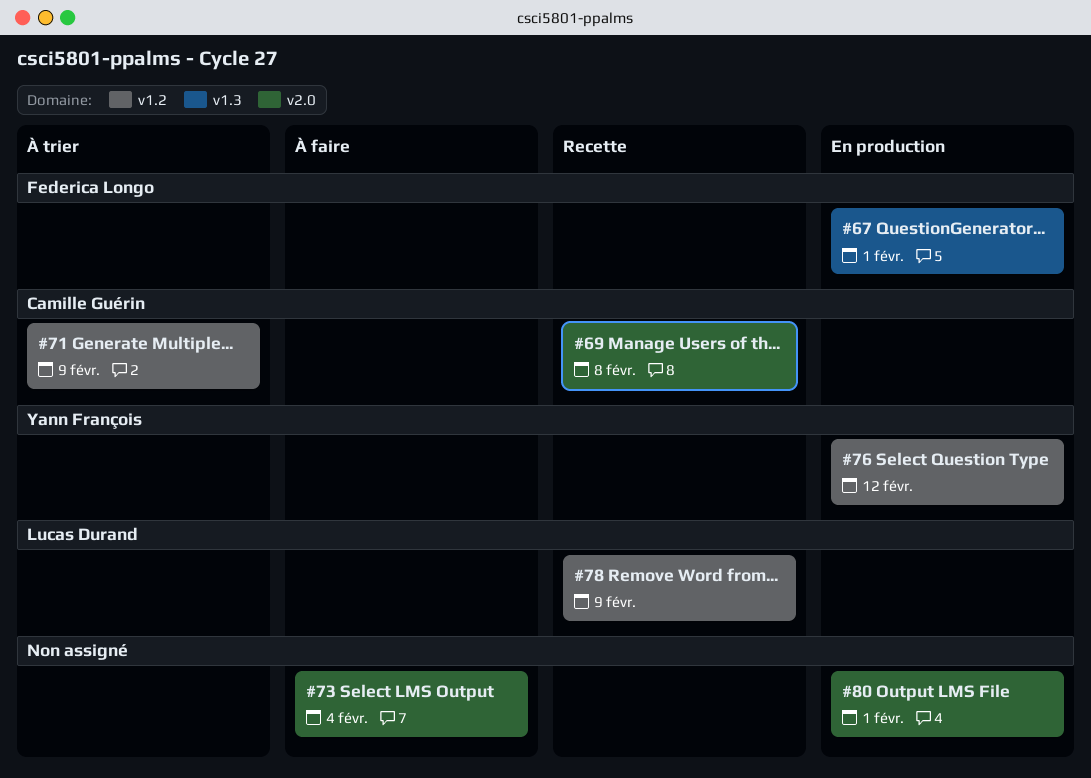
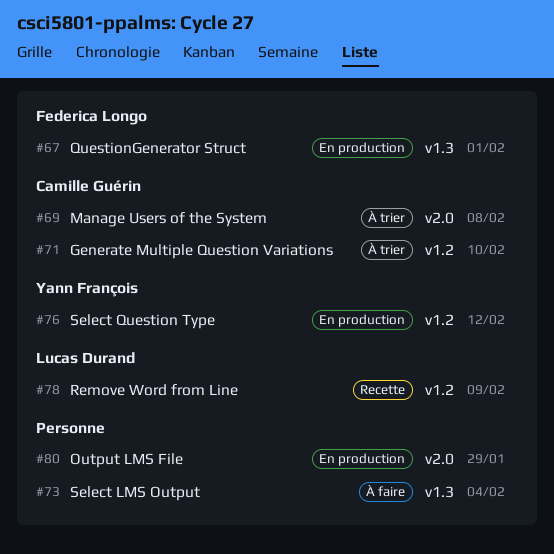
#69, status: Recette -> À trier
#71, due: Feb 9 -> Feb 10
#73, label: v2.0 -> v1.3
#80, due: Feb 1 -> Jan 29

